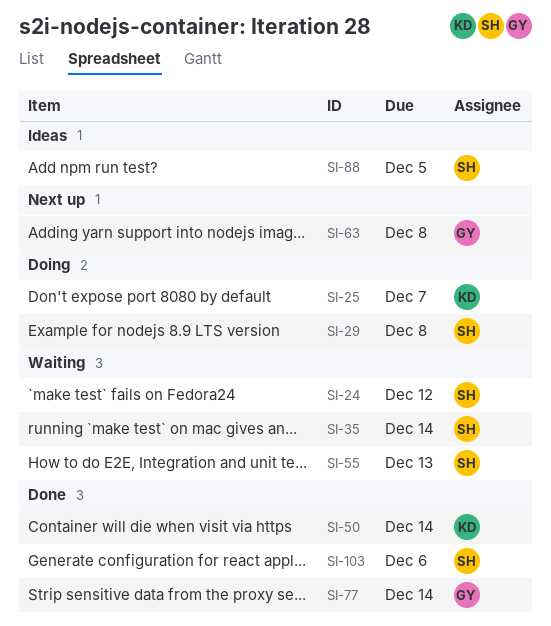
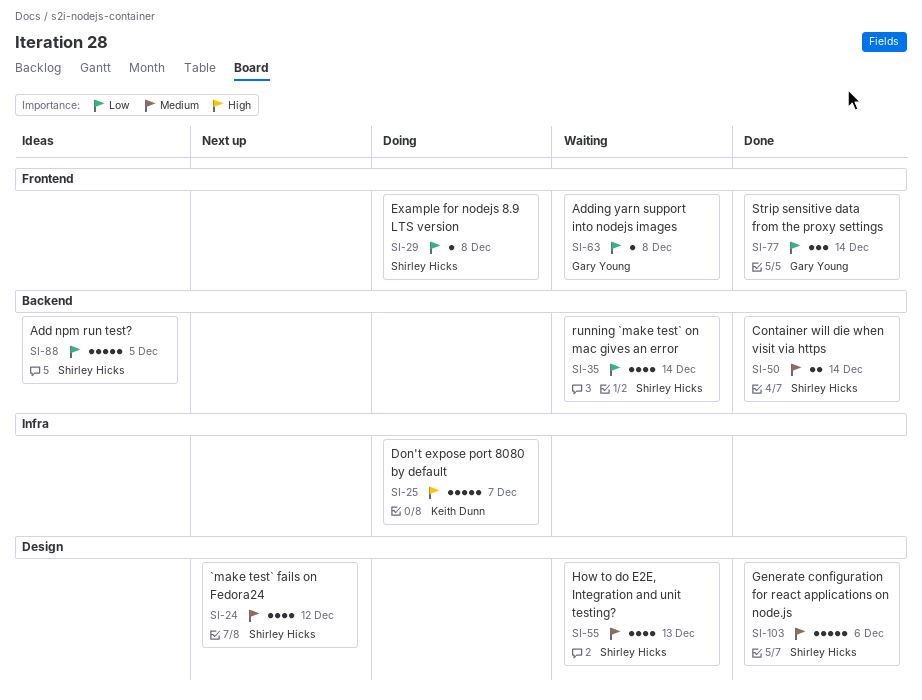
SI-24, status: Waiting -> Next up
SI-50, owner: Keith Dunn -> Shirley Hicks
SI-63, status: Next up -> Waiting

